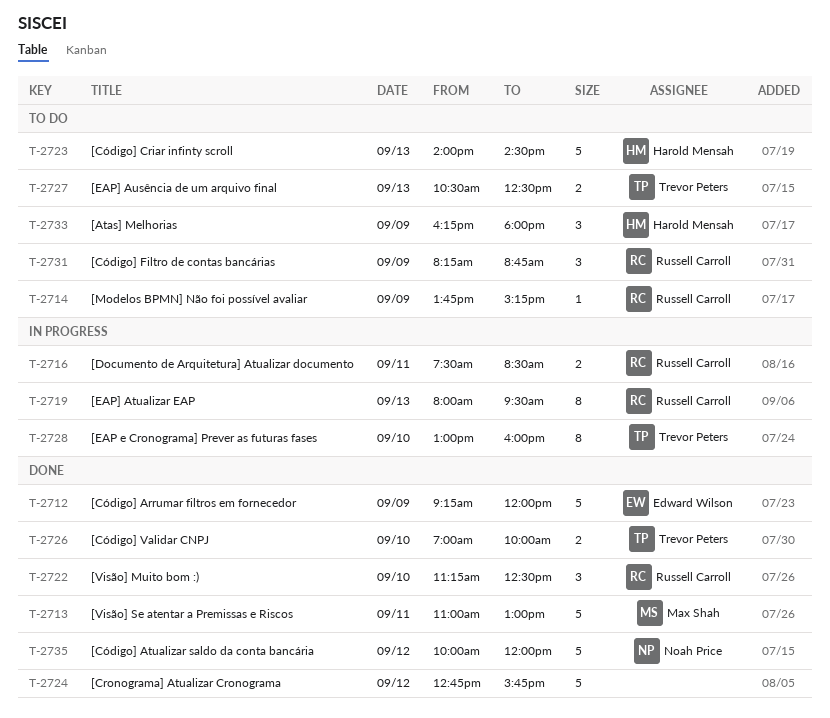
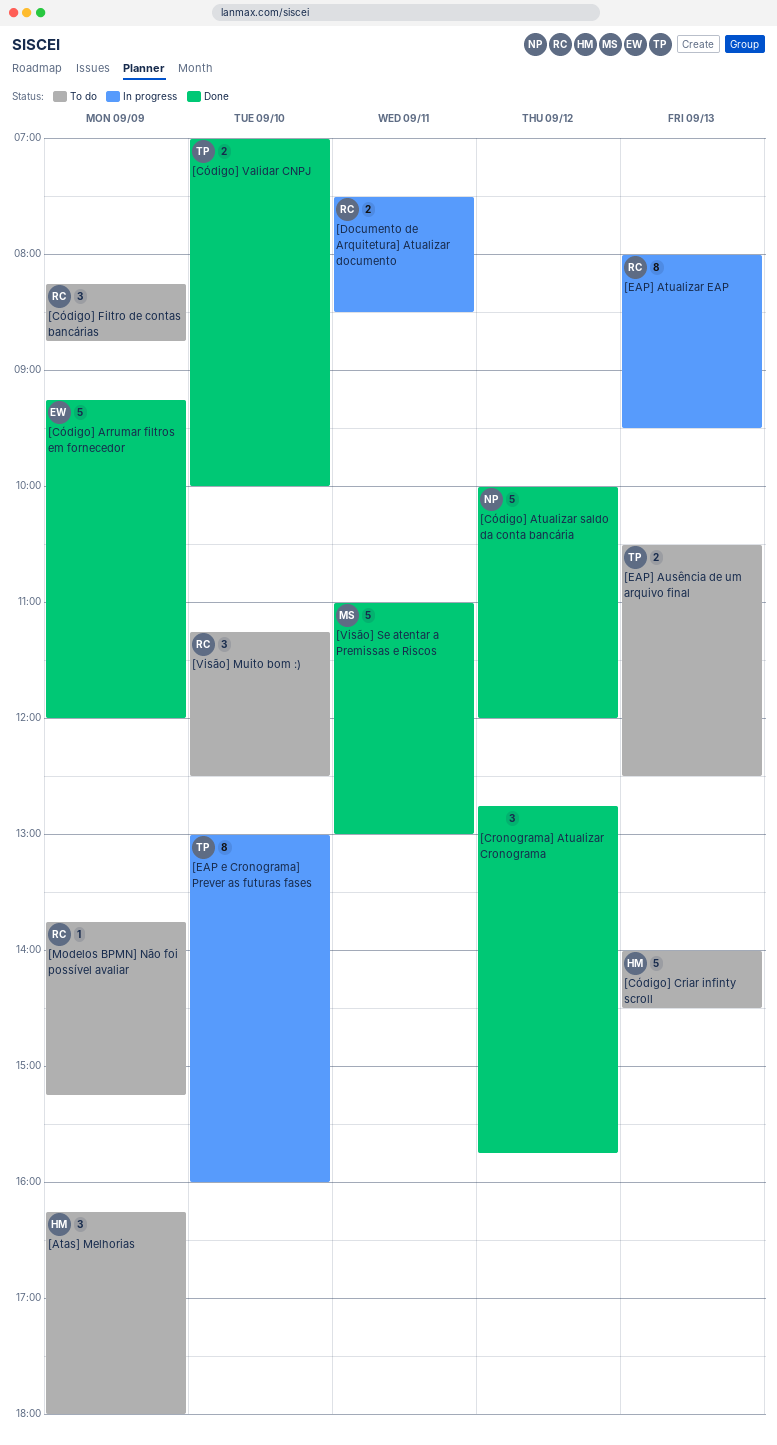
[Cronograma] Atualizar Cronograma, estimate: 5 -> 3
[Visão] Muito bom :), status: Done -> To do

